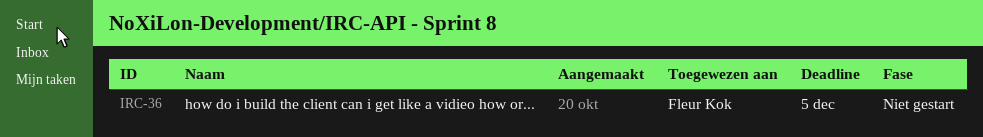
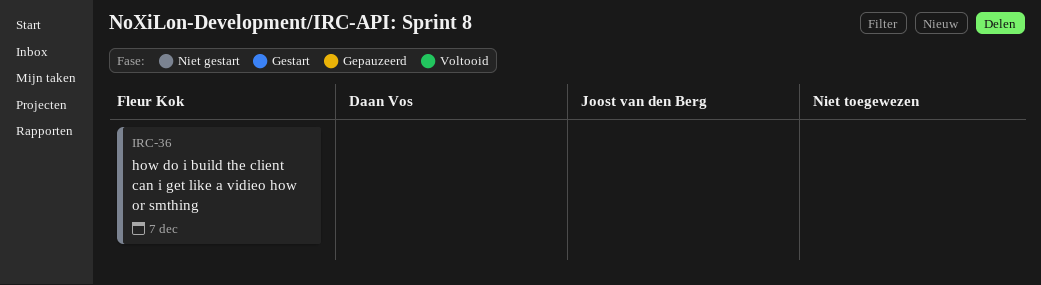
IRC-36, due: Dec 5 -> Dec 7

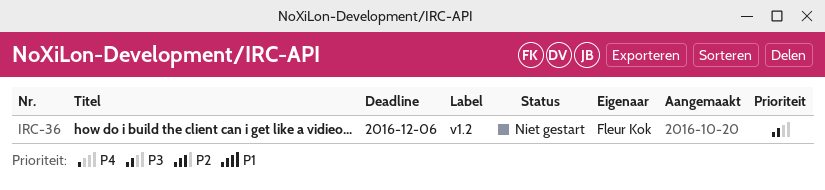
IRC-36, due: Dec 7 -> Dec 6

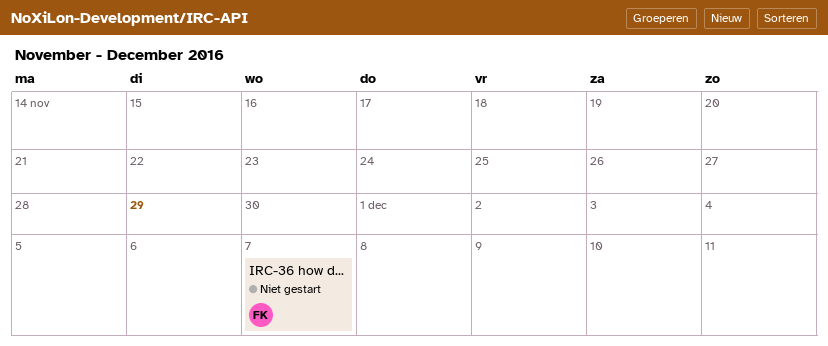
IRC-36, due: Dec 6 -> Dec 7

